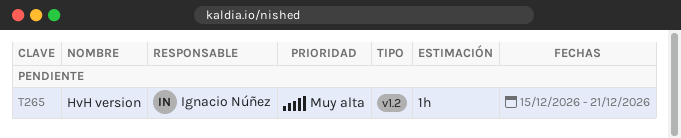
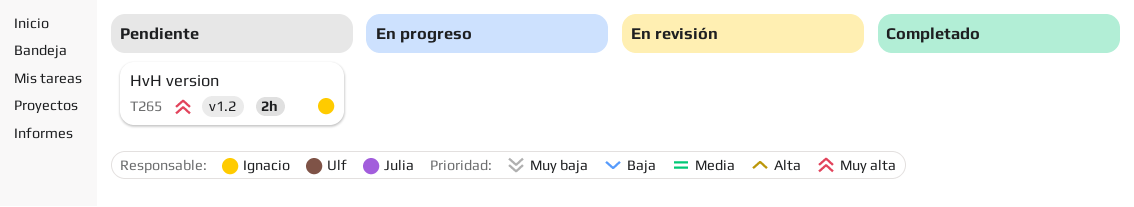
T265, estimate: 1h -> 2h

